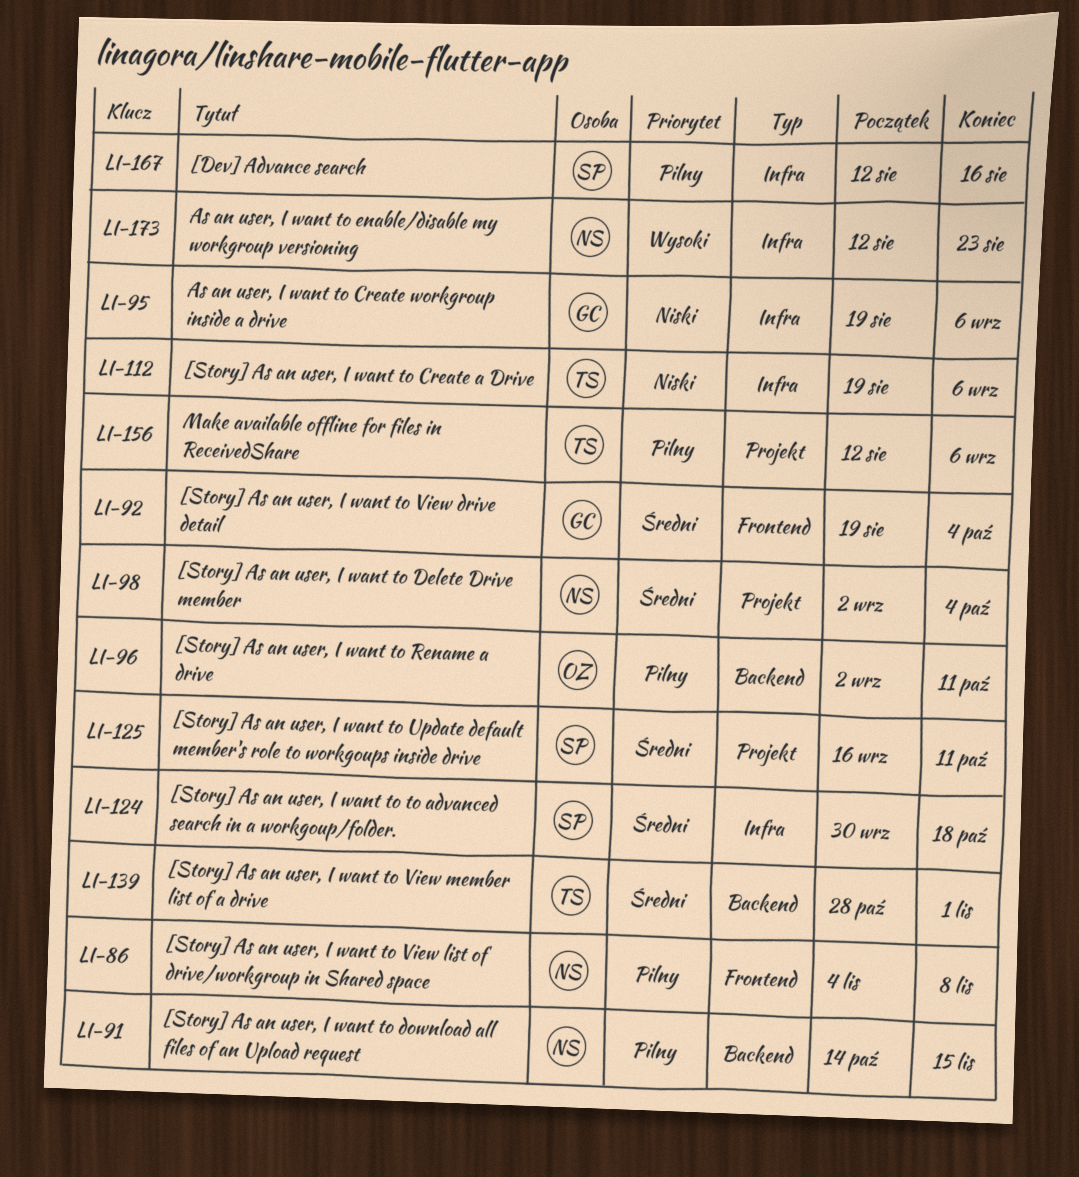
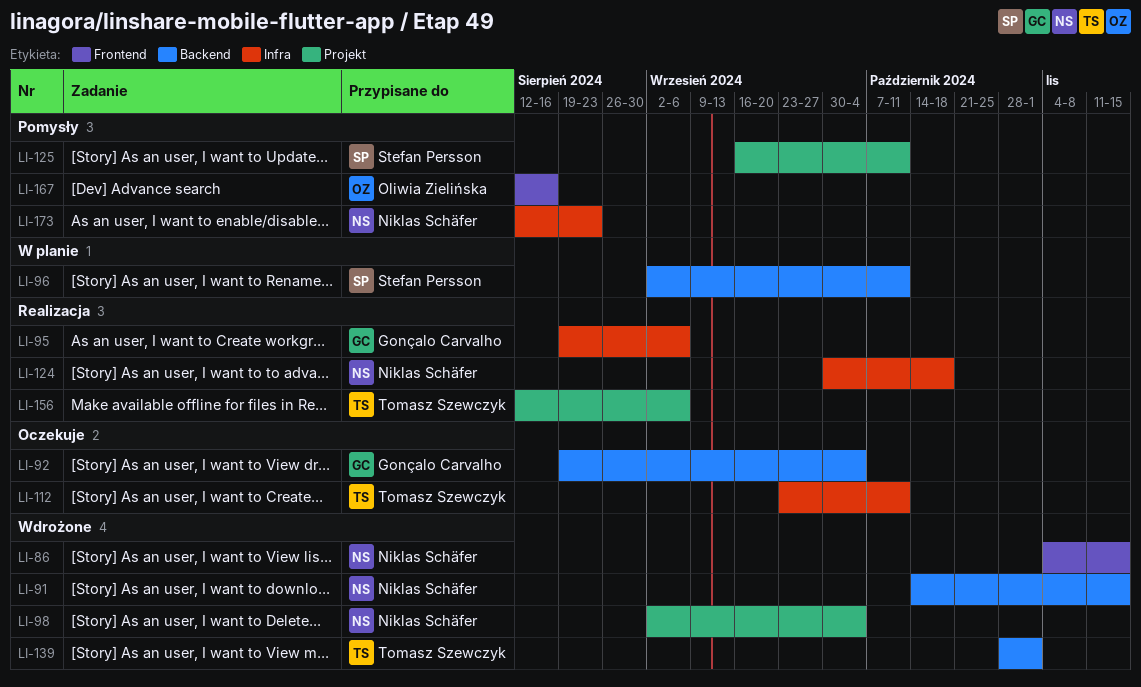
LI-86, due: Nov 8 -> Nov 15
LI-92, label: Frontend -> Backend
LI-96, owner: Oliwia Zielińska -> Stefan Persson
LI-112, start: Aug 19 -> Sep 23
LI-112, due: Sep 6 -> Oct 11
LI-124, owner: Stefan Persson -> Niklas Schäfer
LI-167, owner: Stefan Persson -> Oliwia Zielińska
LI-167, label: Infra -> Frontend

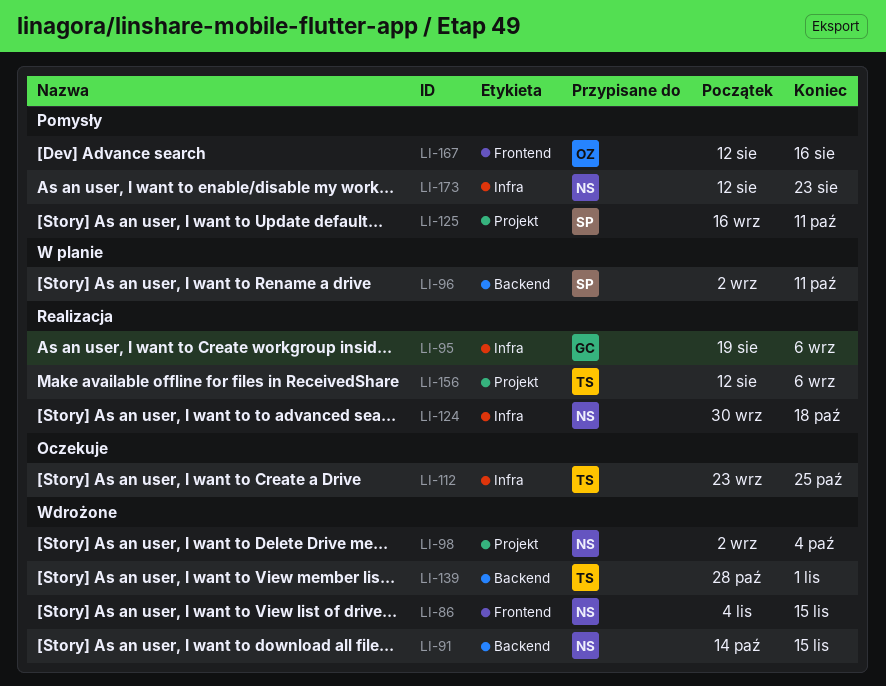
LI-92: present -> none
LI-112, due: Oct 11 -> Oct 25

